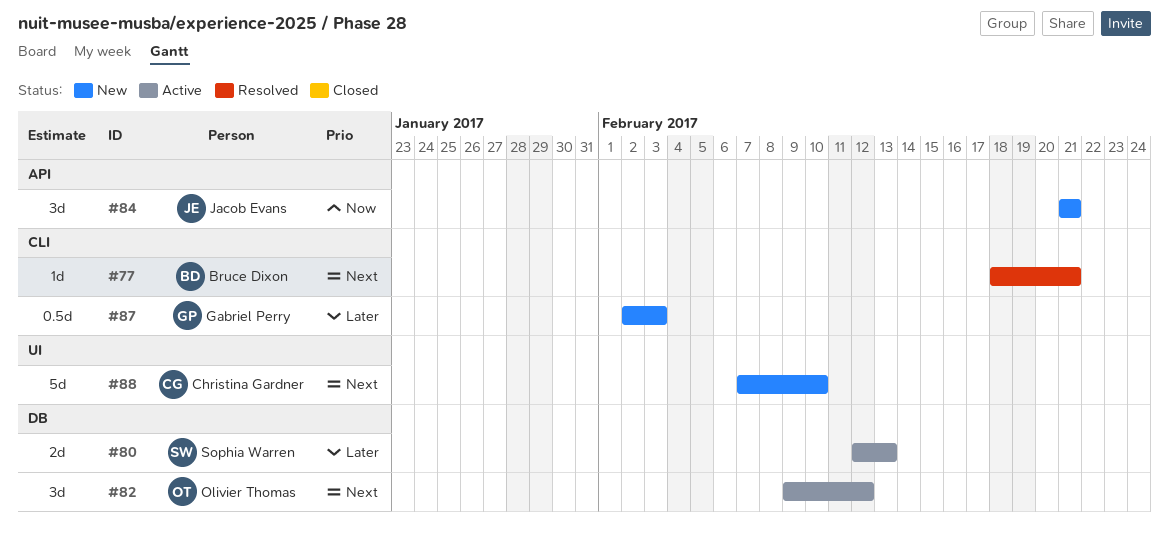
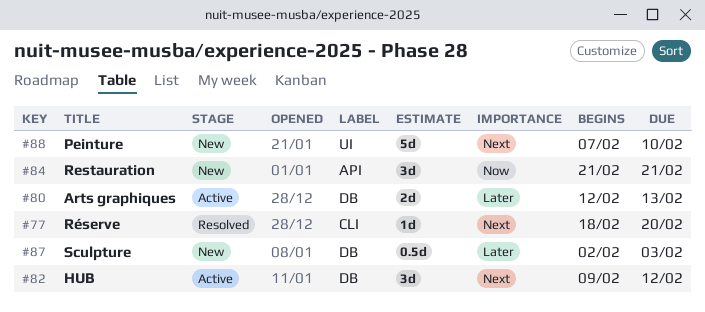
#77, due: Feb 21 -> Feb 20
#87, label: CLI -> DB

